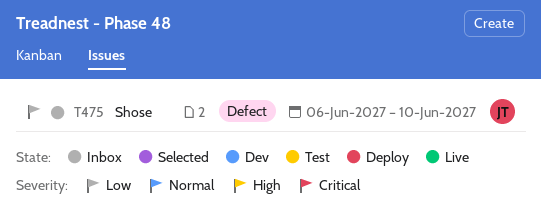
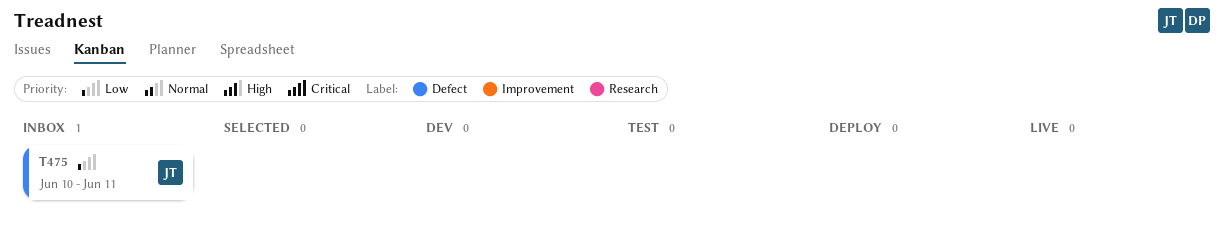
T475, start: Jun 6 -> Jun 10
T475, due: Jun 10 -> Jun 11

